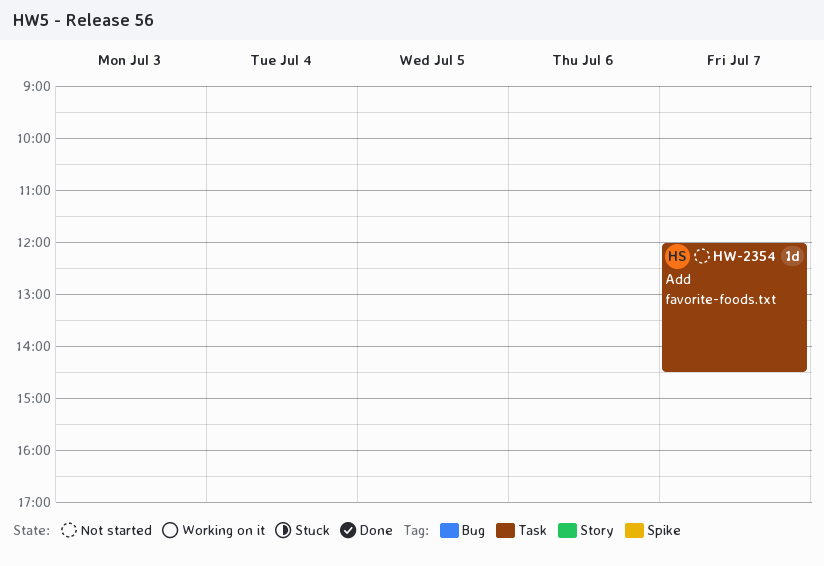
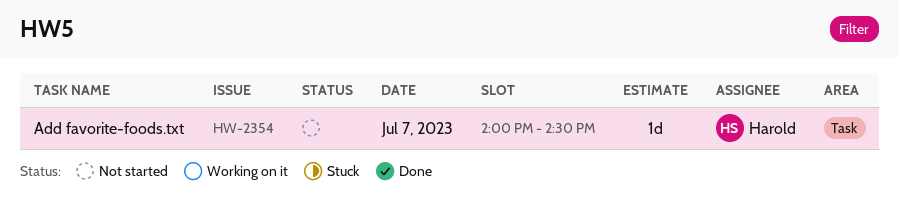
HW-2354, begins: 12:00 -> 14:00

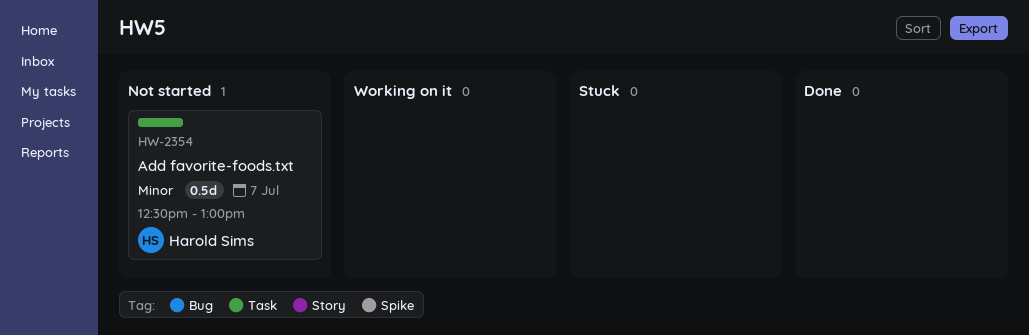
HW-2354, estimate: 1d -> 0.5d
HW-2354, begins: 14:00 -> 12:30
HW-2354, ends: 14:30 -> 13:00

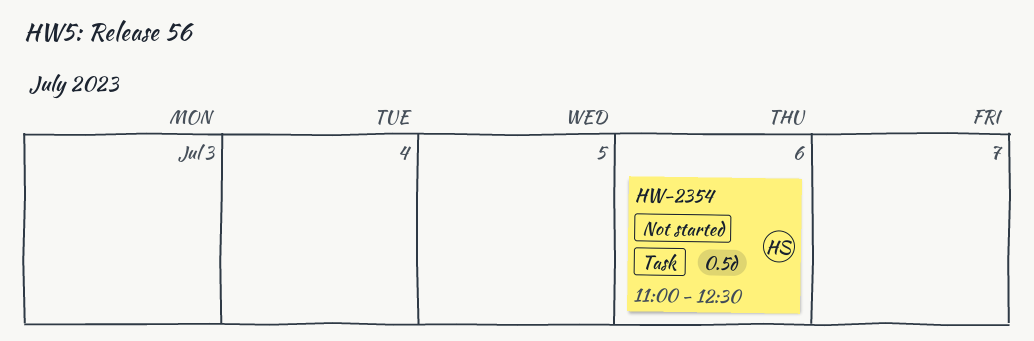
HW-2354, day: Jul 7 -> Jul 6
HW-2354, begins: 12:30 -> 11:00
HW-2354, ends: 13:00 -> 12:30

